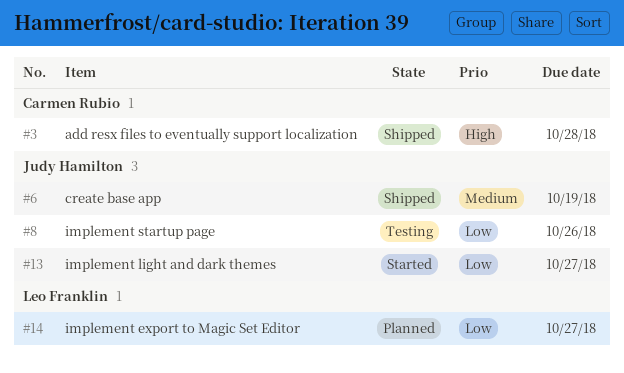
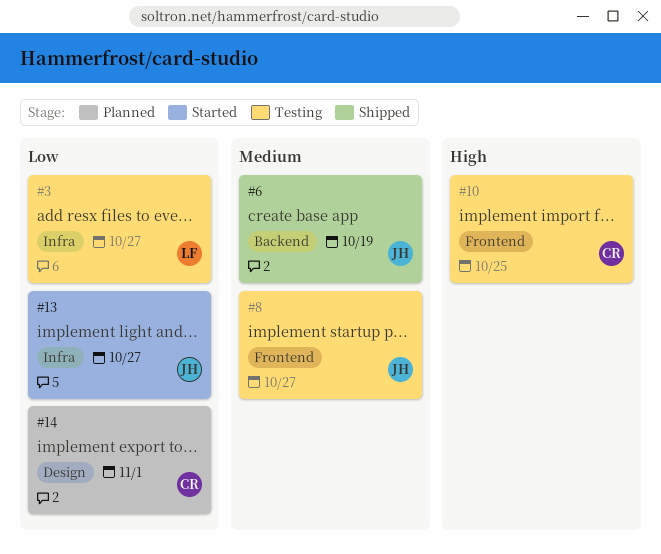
#3, status: Shipped -> Testing
#3, owner: Carmen Rubio -> Leo Franklin
#3, priority: High -> Low
#3, due: Oct 28 -> Oct 27
#8, priority: Low -> Medium
#8, due: Oct 26 -> Oct 27
#10: none -> present
#14, owner: Leo Franklin -> Carmen Rubio
#14, due: Oct 27 -> Nov 1

